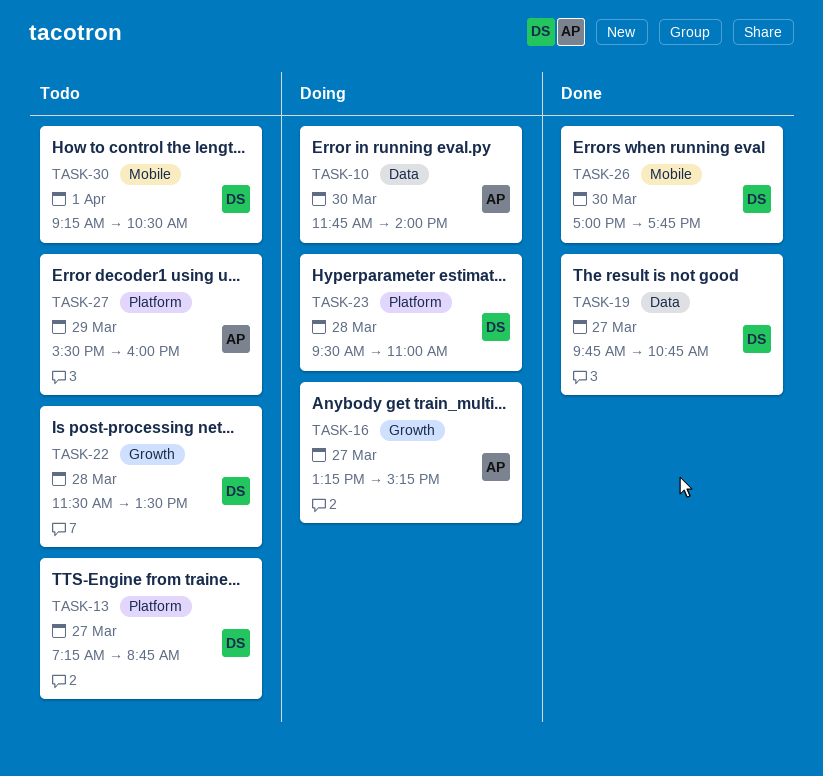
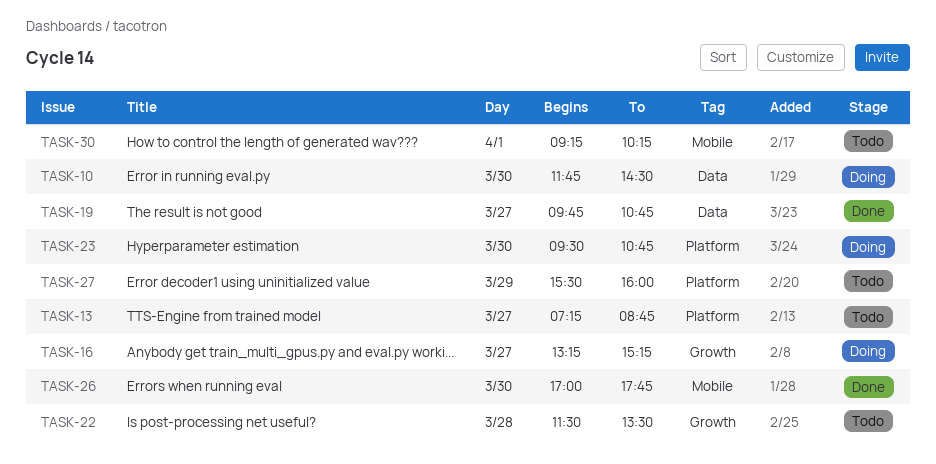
TASK-10, ends: 14:00 -> 14:30
TASK-23, day: Mar 28 -> Mar 30
TASK-23, ends: 11:00 -> 10:45
TASK-30, ends: 10:30 -> 10:15

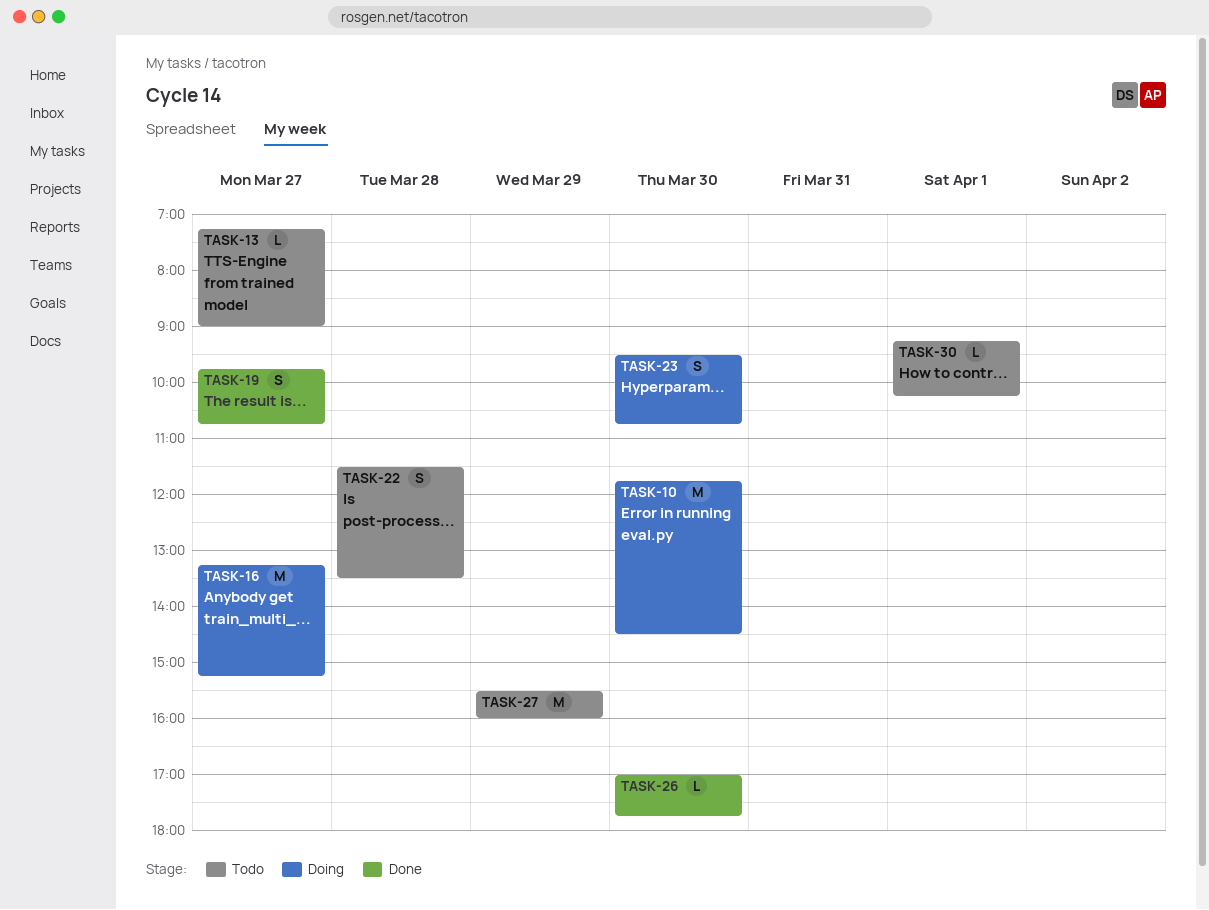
TASK-13, ends: 08:45 -> 09:00

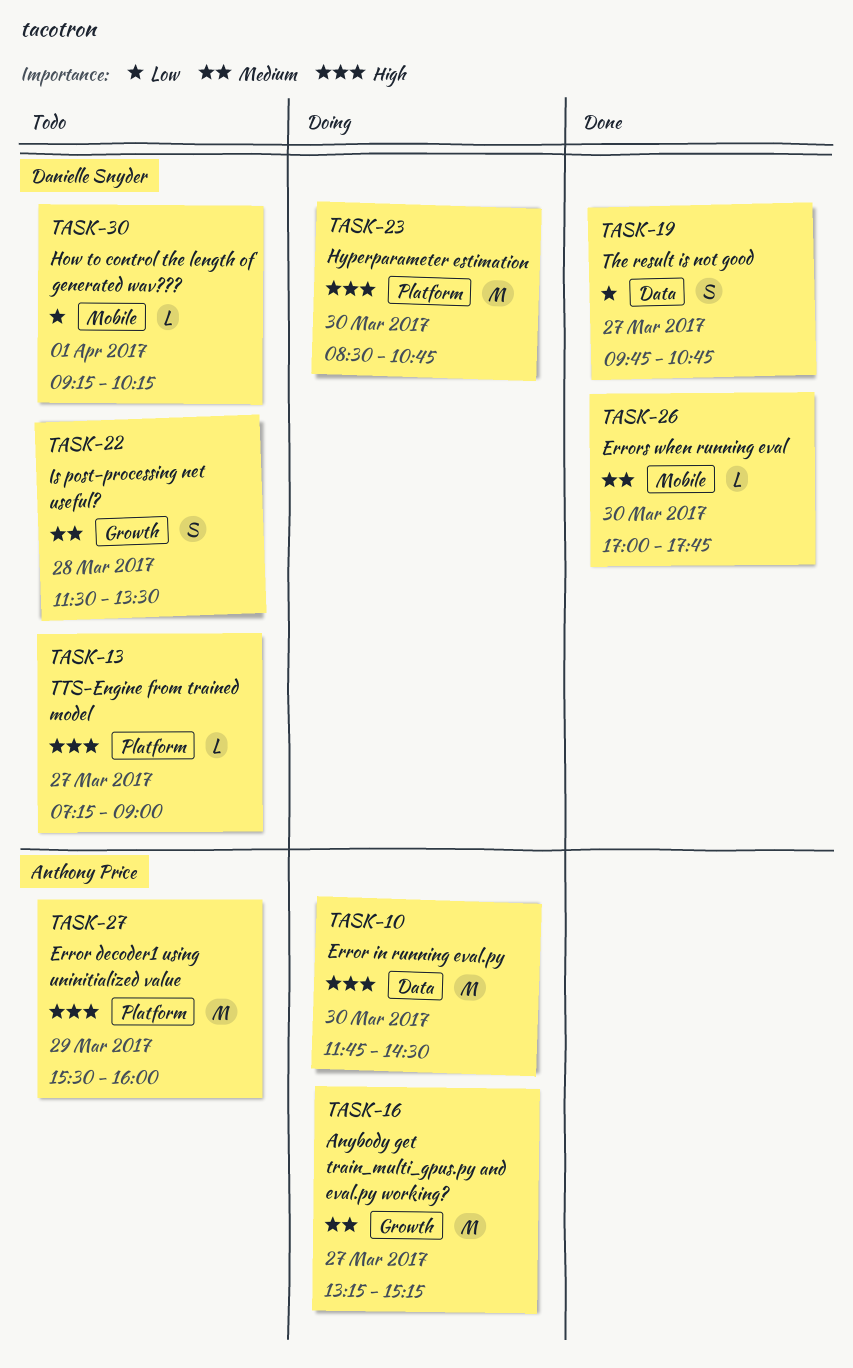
TASK-23, estimate: S -> M
TASK-23, begins: 09:30 -> 08:30

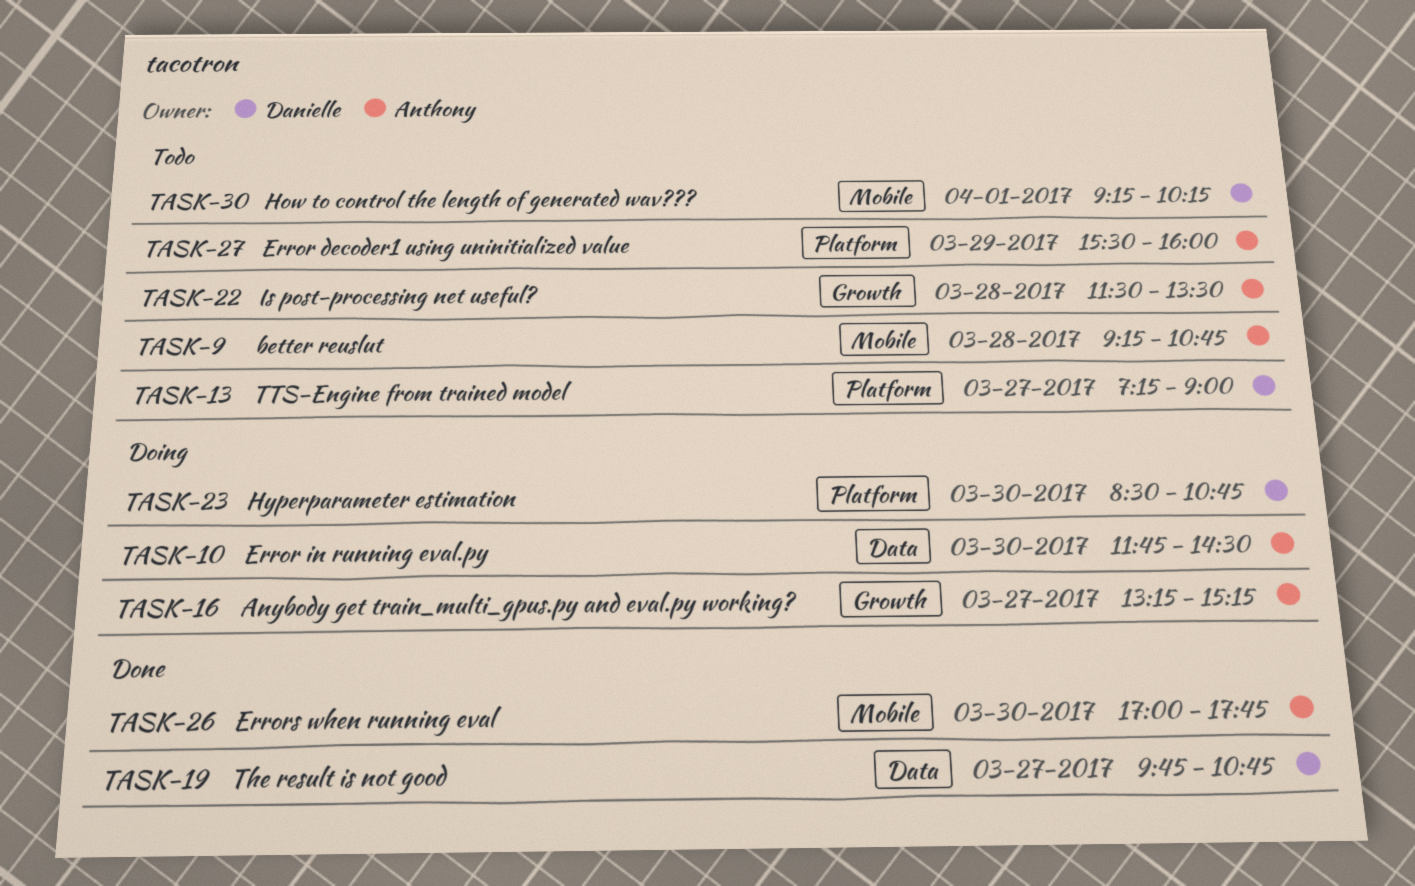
TASK-9: none -> present
TASK-22, owner: Danielle Snyder -> Anthony Price
TASK-26, owner: Danielle Snyder -> Anthony Price

